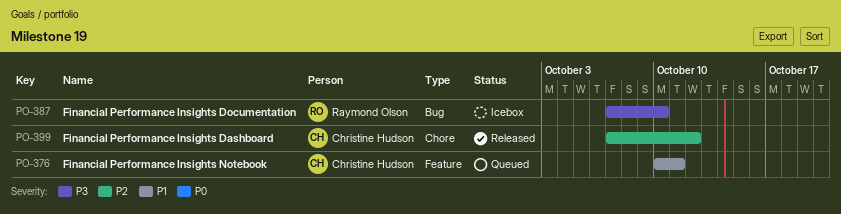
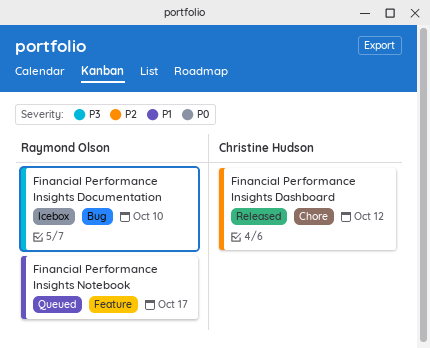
Financial Performance Insights Notebook, owner: Christine Hudson -> Raymond Olson
Financial Performance Insights Notebook, due: Oct 11 -> Oct 17

